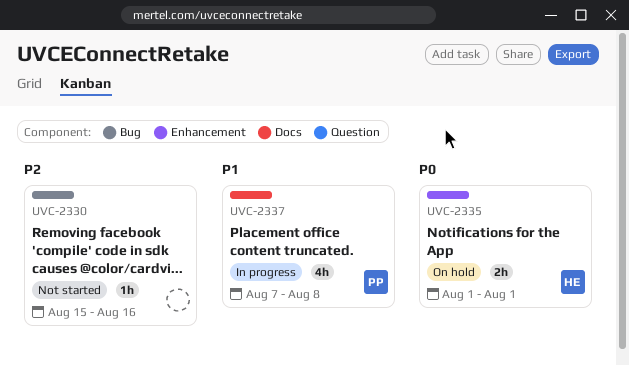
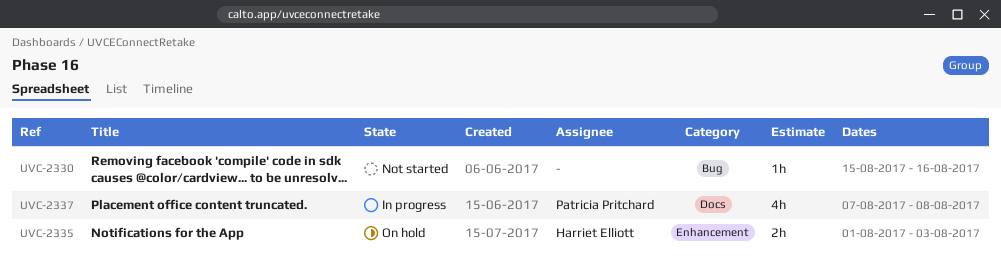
UVC-2335, due: Aug 1 -> Aug 3

